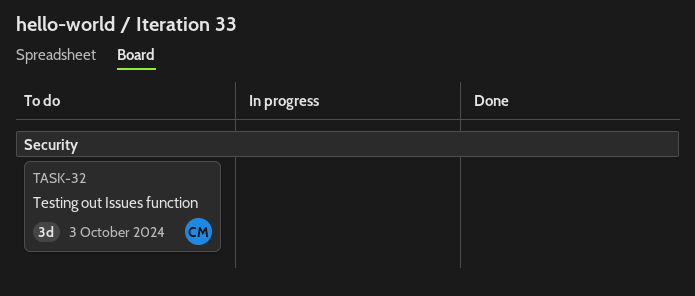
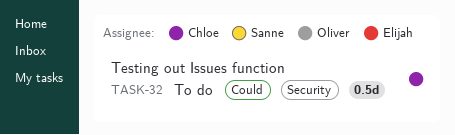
TASK-32, estimate: 3d -> 0.5d

